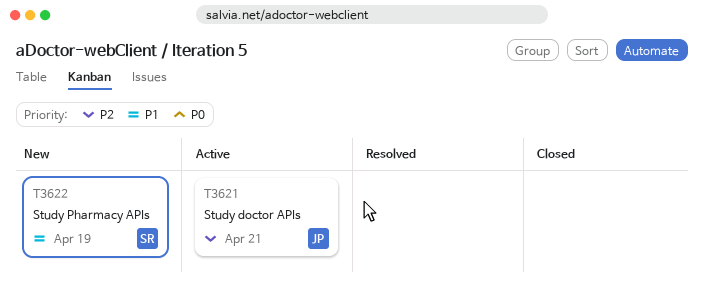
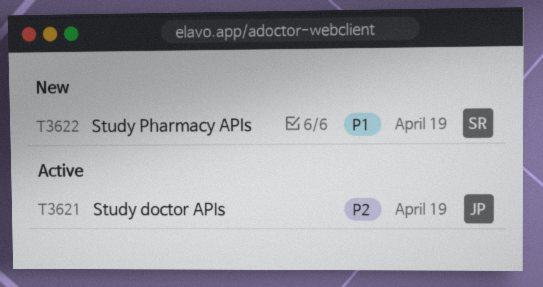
T3621, due: Apr 21 -> Apr 19

